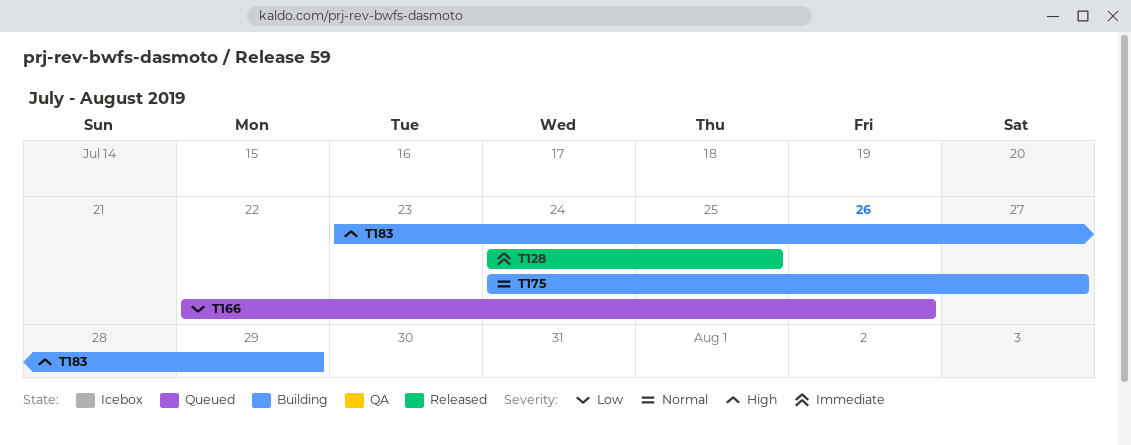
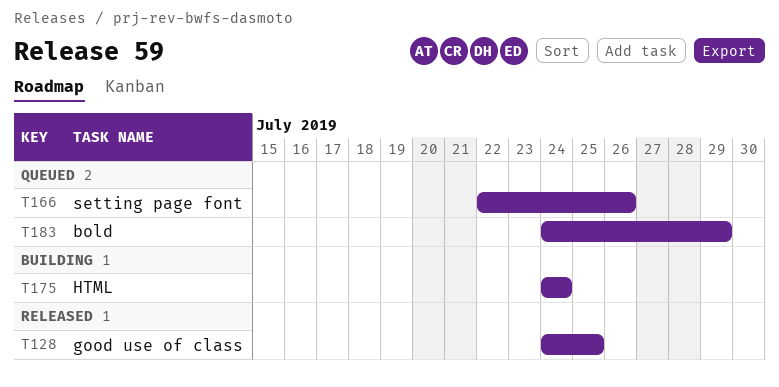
T175, due: Jul 27 -> Jul 24
T183, status: Building -> Queued
T183, start: Jul 23 -> Jul 24

